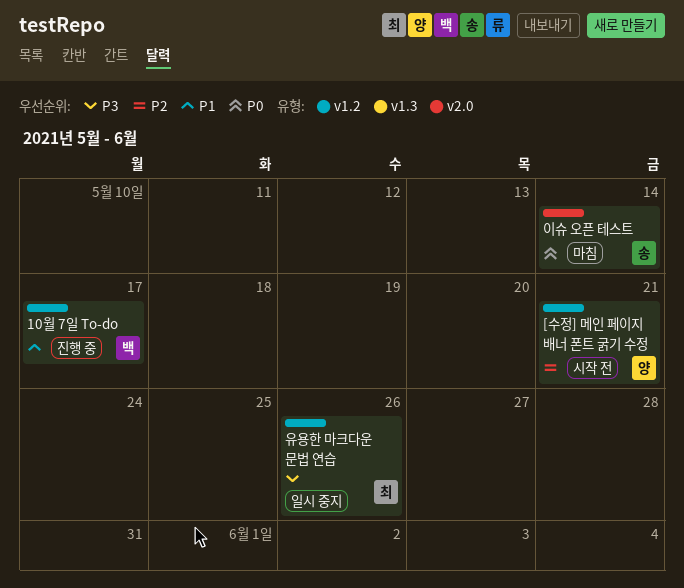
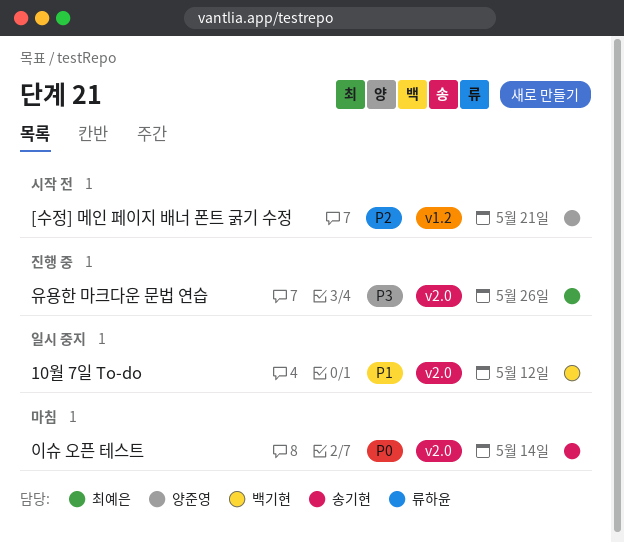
10월 7일 To-do, status: 진행 중 -> 일시 중지
10월 7일 To-do, label: v1.2 -> v2.0
10월 7일 To-do, due: May 17 -> May 12
유용한 마크다운 문법 연습, status: 일시 중지 -> 진행 중
유용한 마크다운 문법 연습, label: v1.2 -> v2.0

